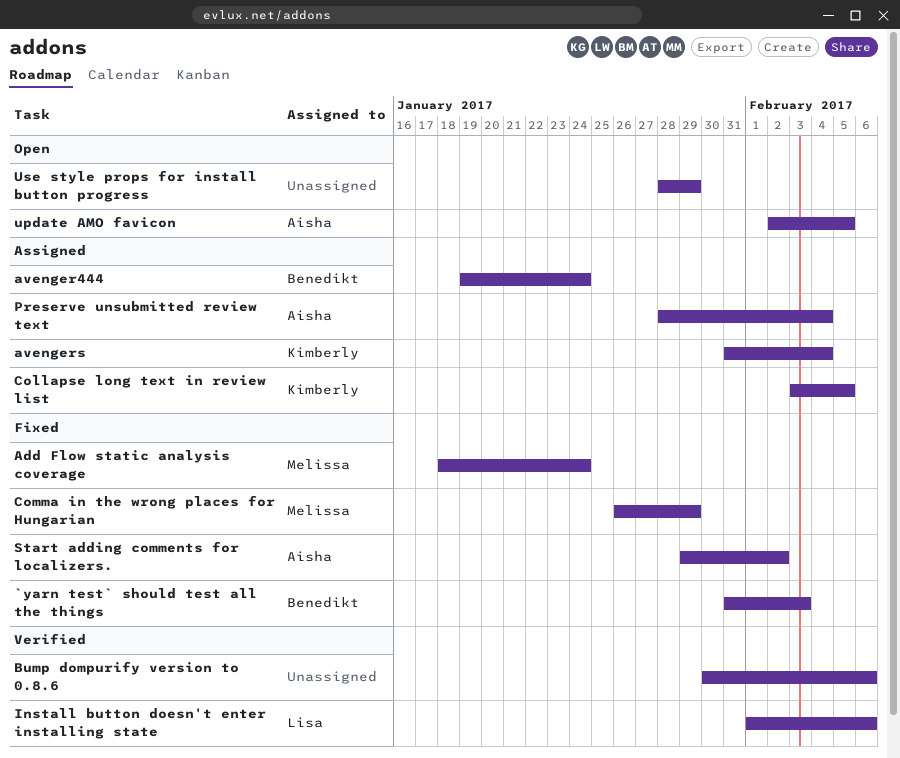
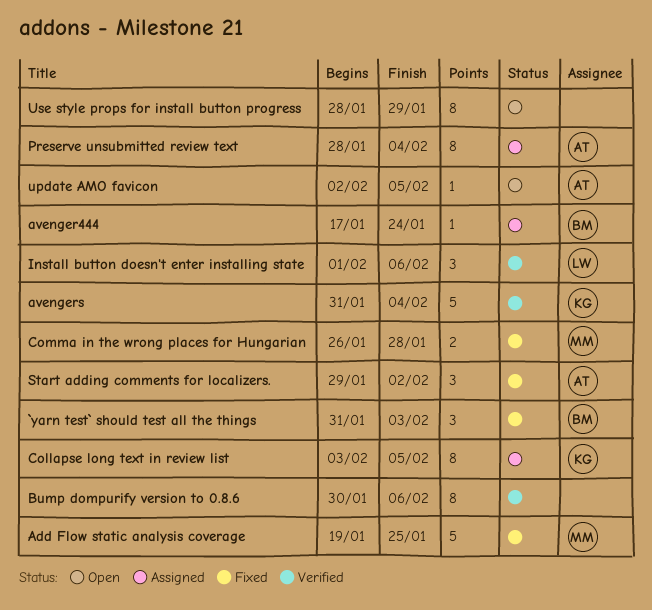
Add Flow static analysis coverage, start: Jan 18 -> Jan 19
Add Flow static analysis coverage, due: Jan 24 -> Jan 25
avenger444, start: Jan 19 -> Jan 17
avengers, status: Assigned -> Verified
Comma in the wrong places for Hungarian, due: Jan 29 -> Jan 28

